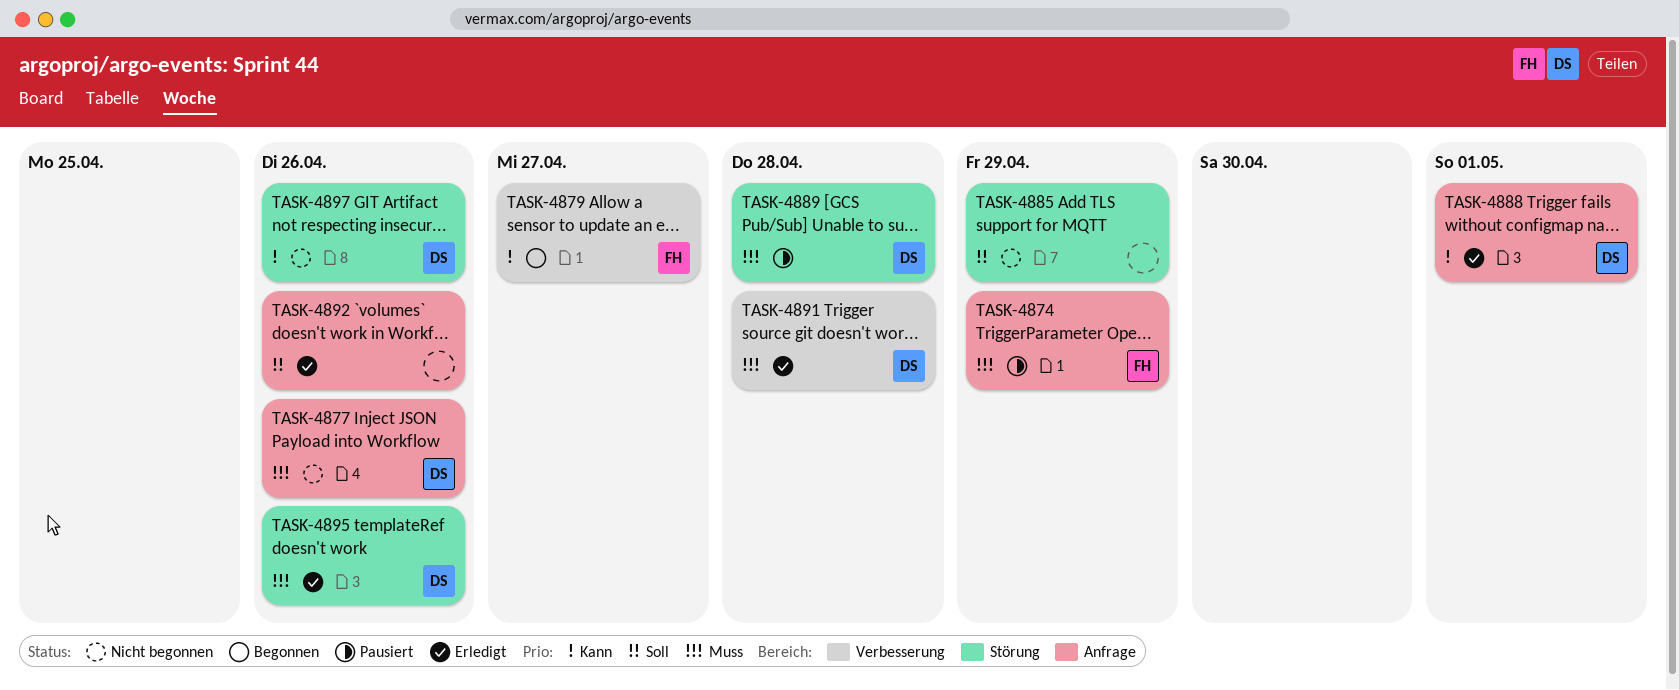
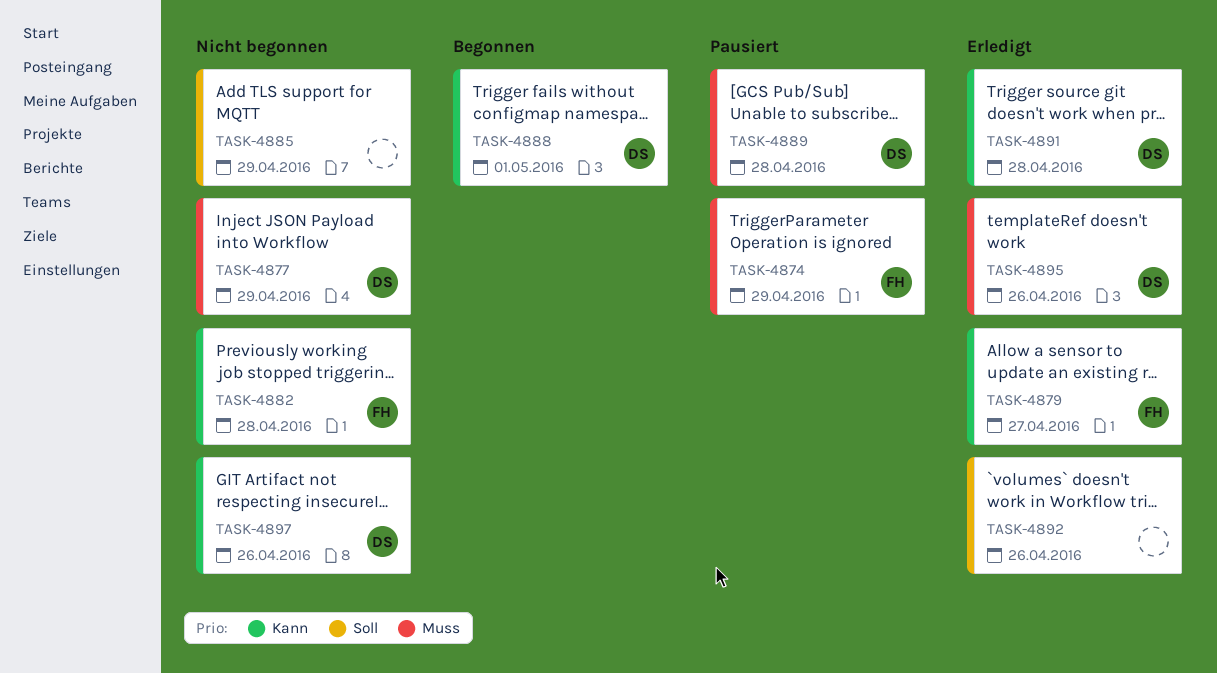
TASK-4877, due: Apr 26 -> Apr 29
TASK-4879, status: Begonnen -> Erledigt
TASK-4882: none -> present
TASK-4888, status: Erledigt -> Begonnen
TASK-4891, priority: Muss -> Kann

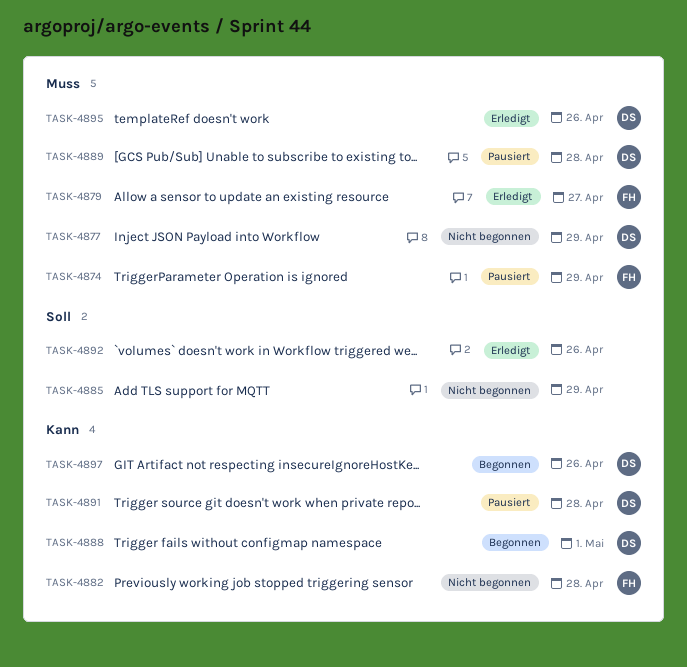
TASK-4879, priority: Kann -> Muss
TASK-4891, status: Erledigt -> Pausiert
TASK-4897, status: Nicht begonnen -> Begonnen

